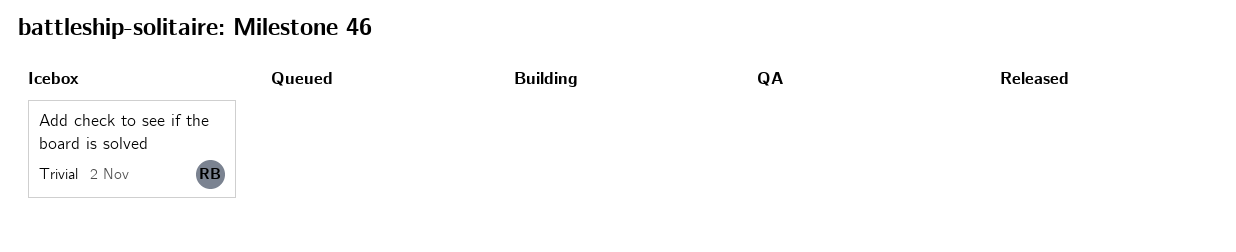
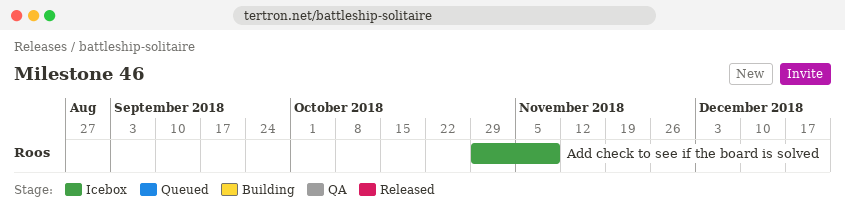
Add check to see if the board is solved, due: Nov 2 -> Nov 9

